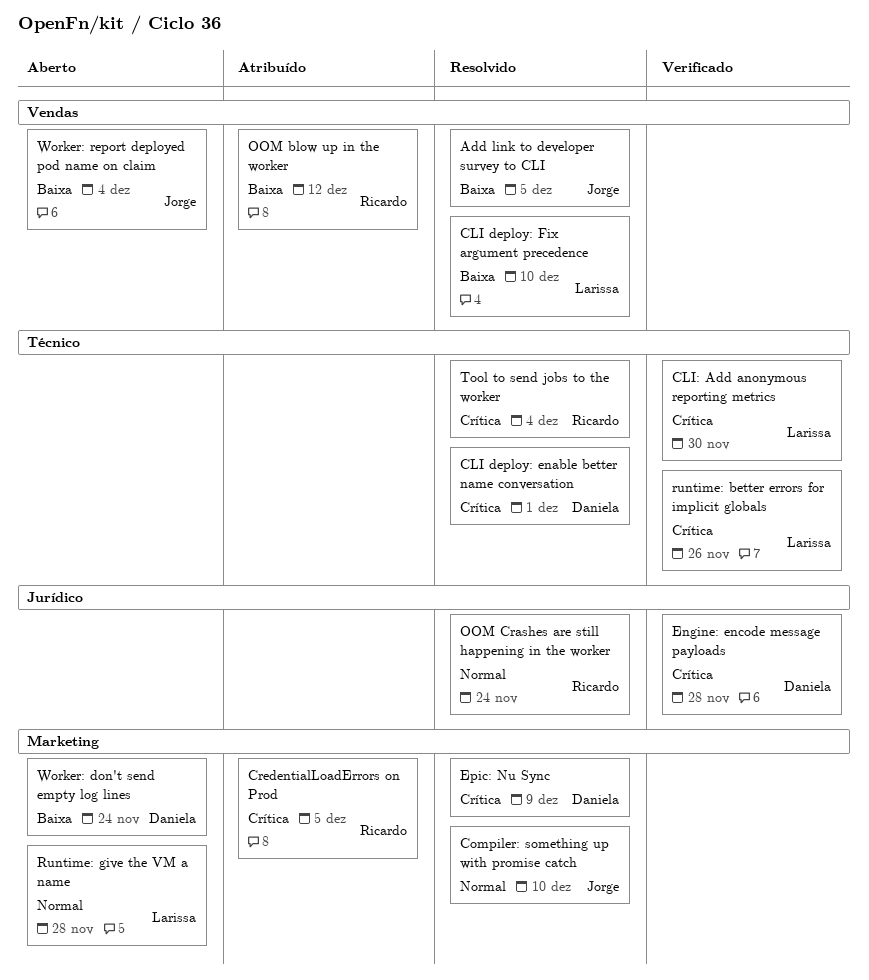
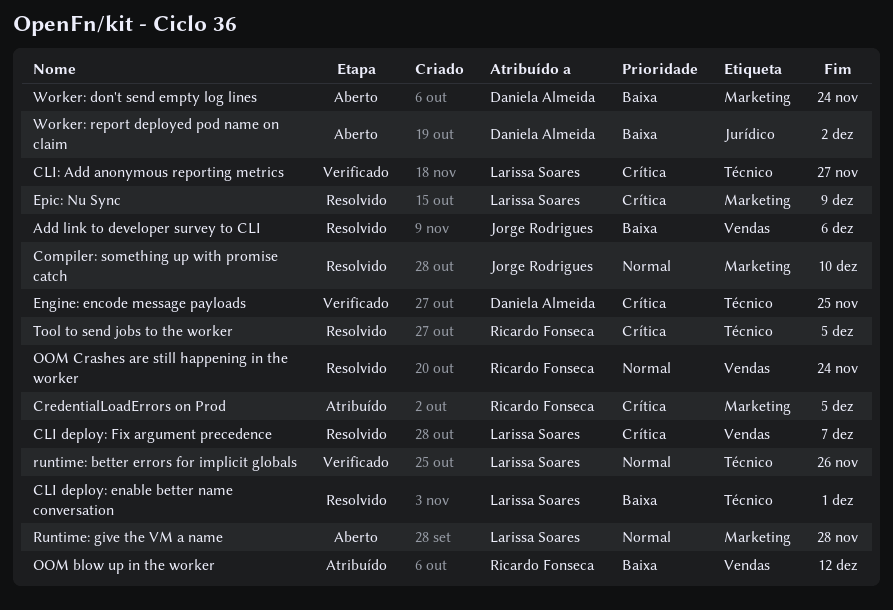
Add link to developer survey to CLI, due: Dec 5 -> Dec 6
CLI deploy: enable better name conversation, owner: Daniela Almeida -> Larissa Soares
CLI deploy: enable better name conversation, priority: Crítica -> Baixa
CLI deploy: Fix argument precedence, priority: Baixa -> Crítica
CLI deploy: Fix argument precedence, due: Dec 10 -> Dec 7
CLI: Add anonymous reporting metrics, due: Nov 30 -> Nov 27
Engine: encode message payloads, label: Jurídico -> Técnico
Engine: encode message payloads, due: Nov 28 -> Nov 25
Epic: Nu Sync, owner: Daniela Almeida -> Larissa Soares
OOM Crashes are still happening in the worker, label: Jurídico -> Vendas
runtime: better errors for implicit globals, priority: Crítica -> Normal
Tool to send jobs to the worker, due: Dec 4 -> Dec 5
Worker: report deployed pod name on claim, owner: Jorge Rodrigues -> Daniela Almeida
Worker: report deployed pod name on claim, label: Vendas -> Jurídico
Worker: report deployed pod name on claim, due: Dec 4 -> Dec 2

